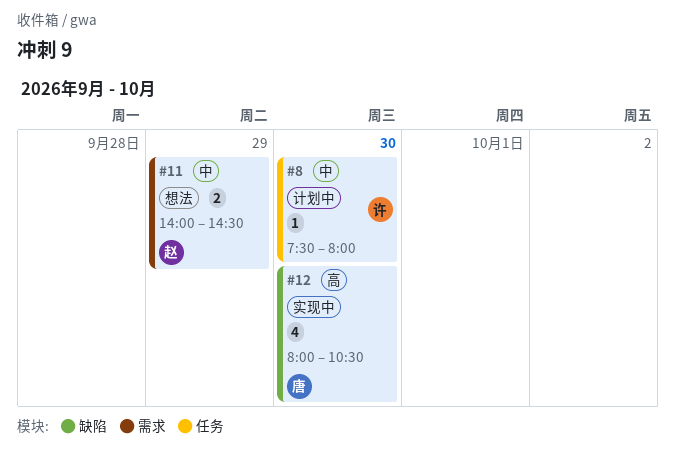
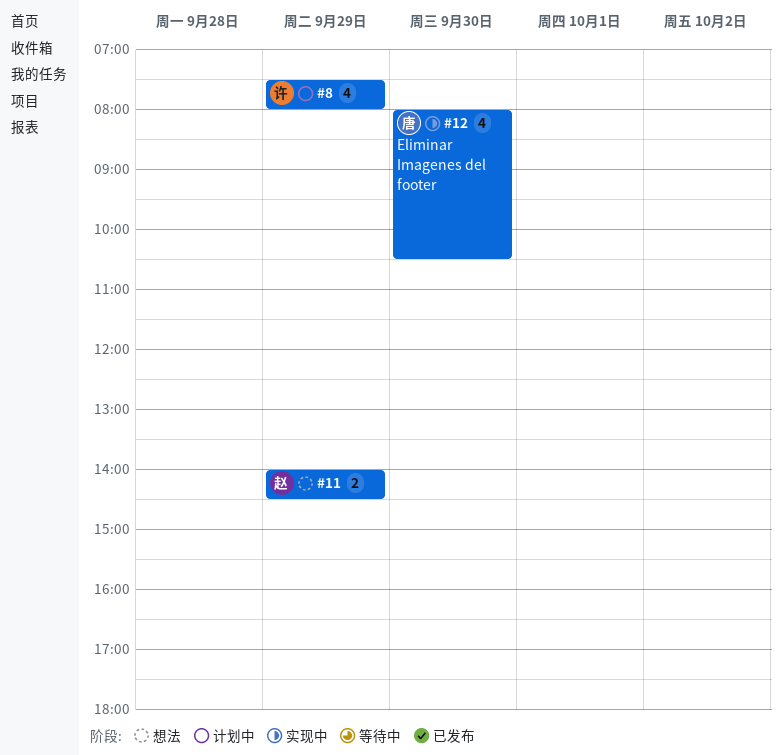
#8, estimate: 1 -> 4
#8, day: Sep 30 -> Sep 29

